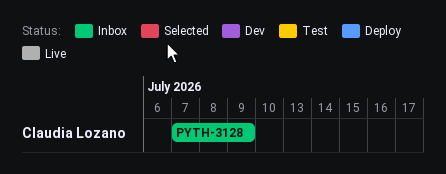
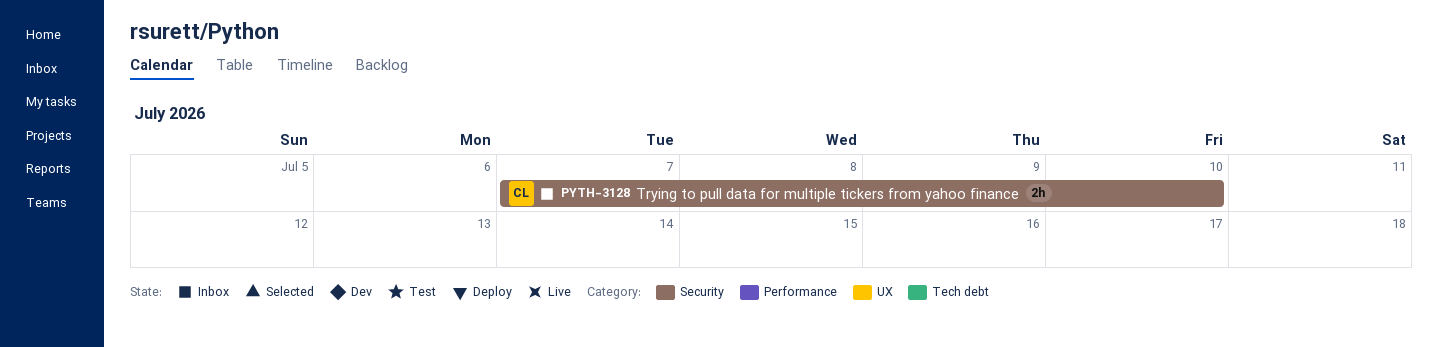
PYTH-3128, due: Jul 9 -> Jul 10

